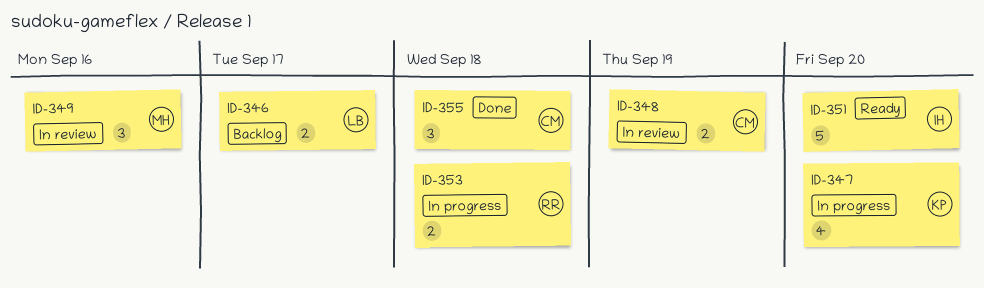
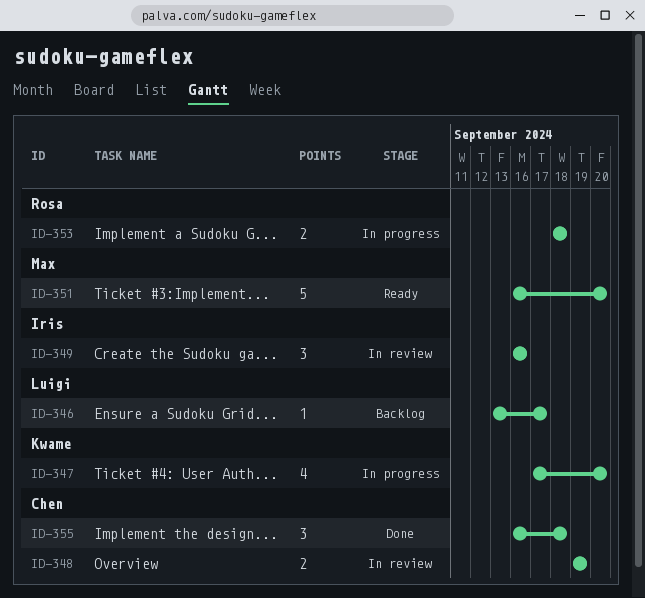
ID-346, estimate: 2 -> 1
ID-349, owner: Max -> Iris
ID-351, owner: Iris -> Max

